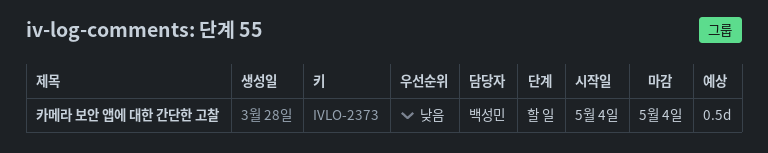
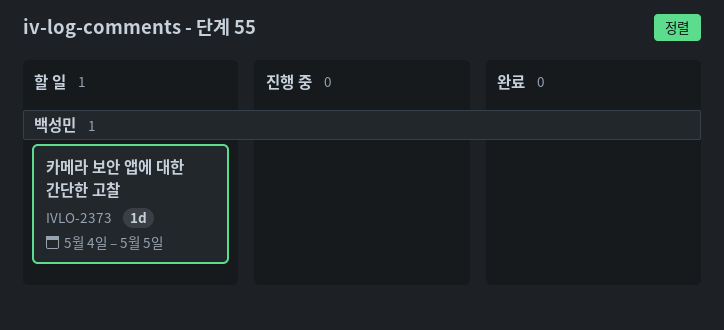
IVLO-2373, estimate: 0.5d -> 1d
IVLO-2373, due: May 4 -> May 5

